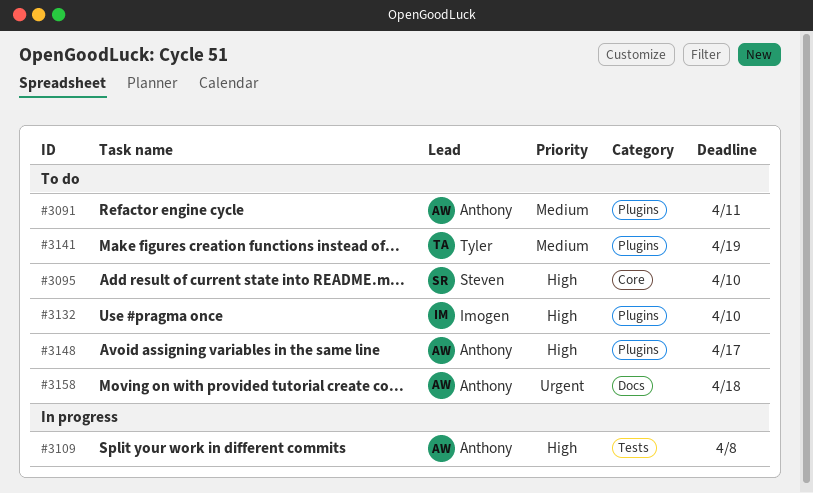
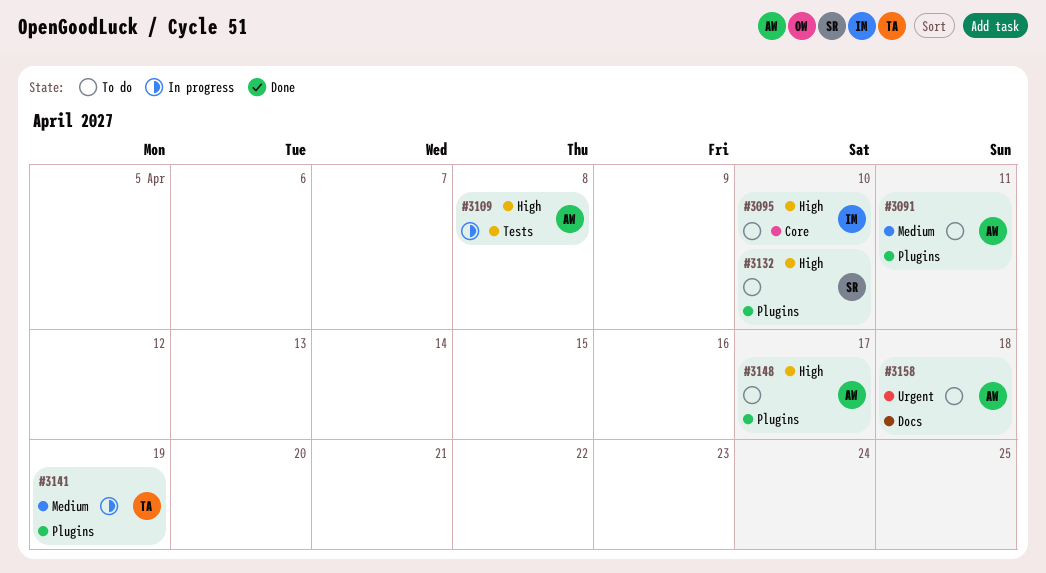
#3095, owner: Steven -> Imogen
#3132, owner: Imogen -> Steven
#3141, status: To do -> In progress

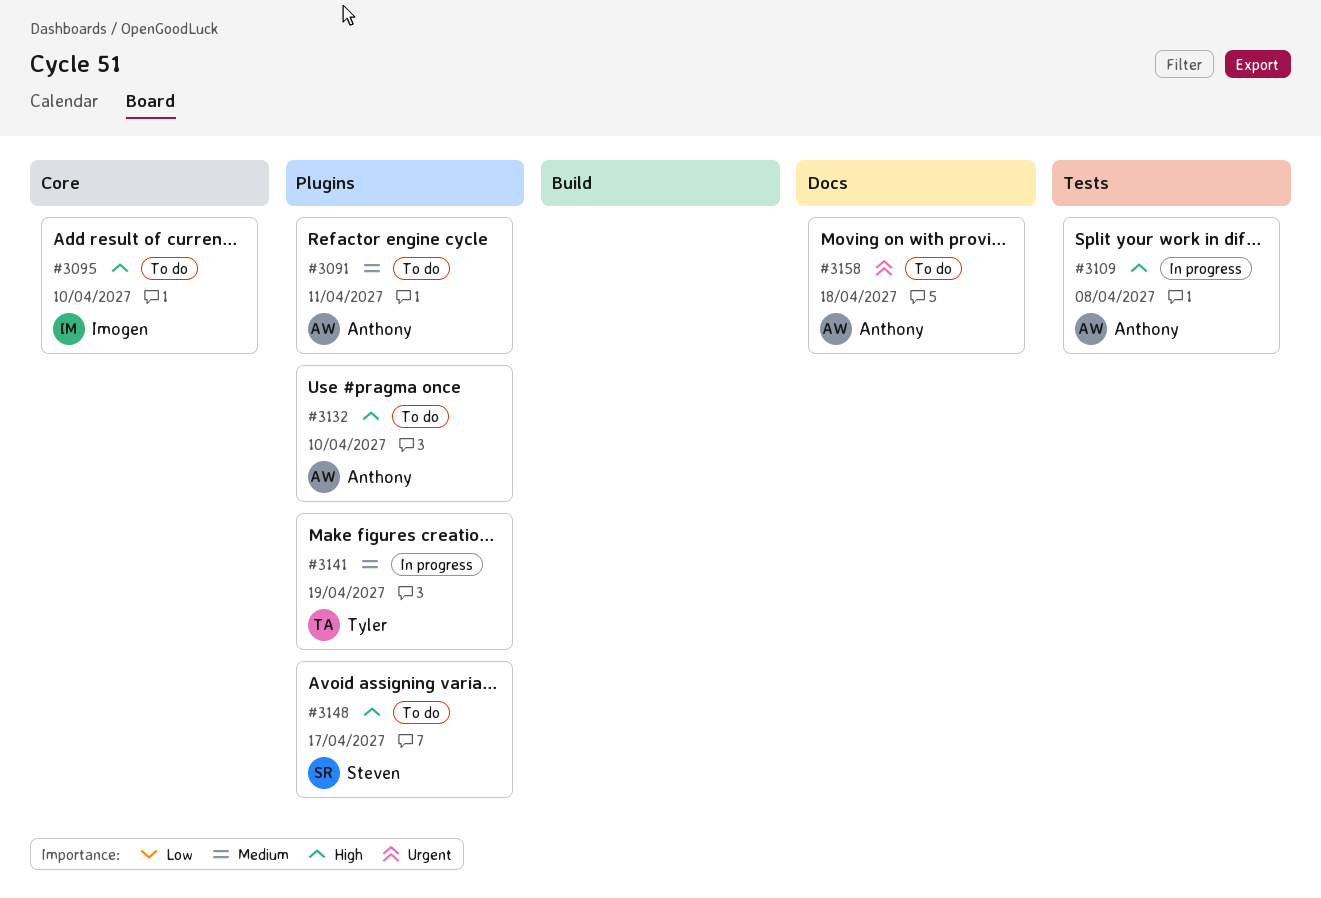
#3132, owner: Steven -> Anthony
#3148, owner: Anthony -> Steven

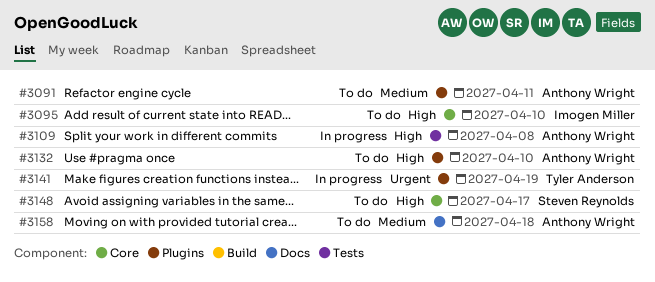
#3141, priority: Medium -> Urgent
#3148, label: Plugins -> Core
#3158, priority: Urgent -> Medium

